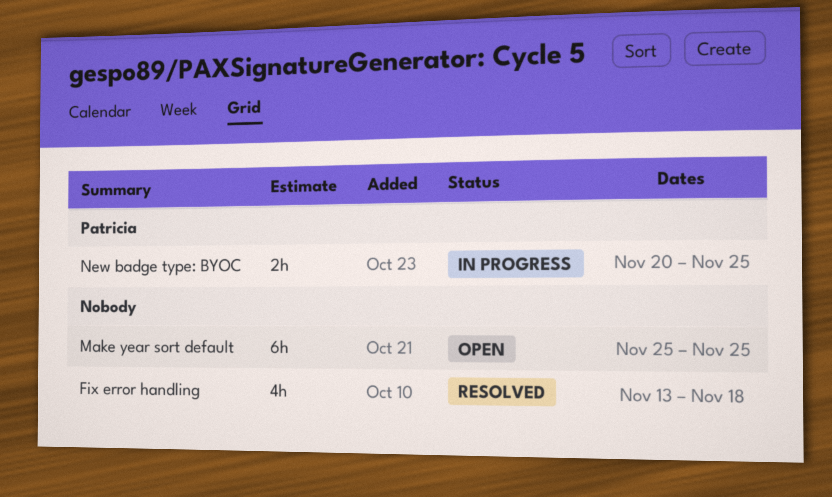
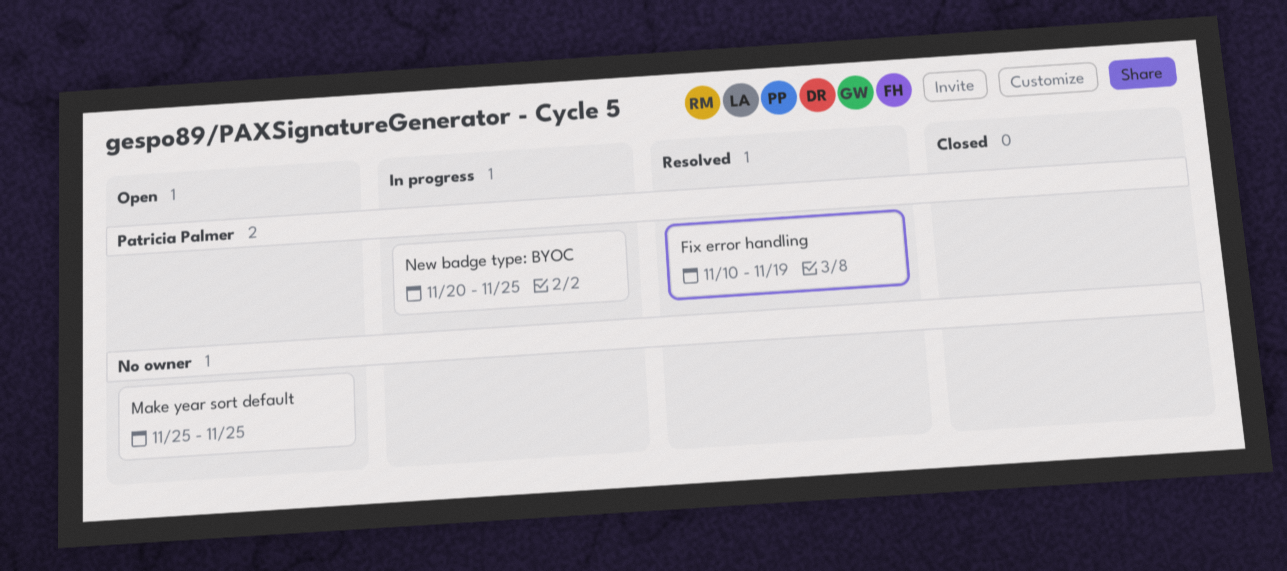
Fix error handling, owner: none -> Patricia Palmer
Fix error handling, start: Nov 13 -> Nov 10
Fix error handling, due: Nov 18 -> Nov 19

